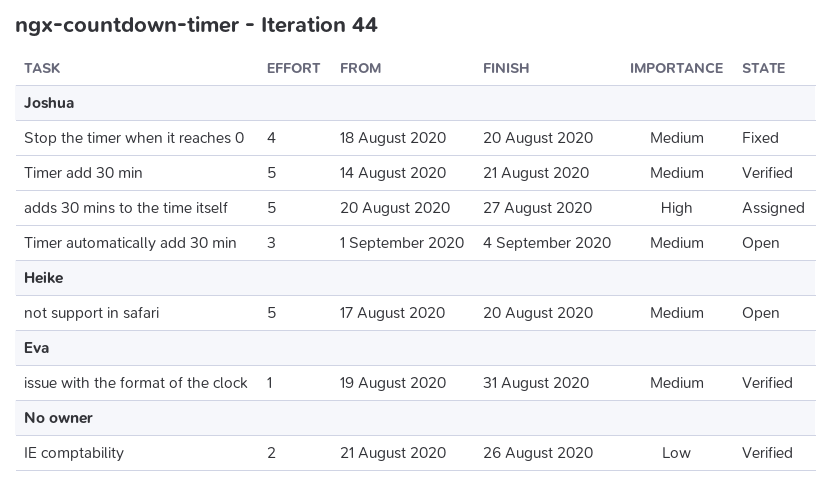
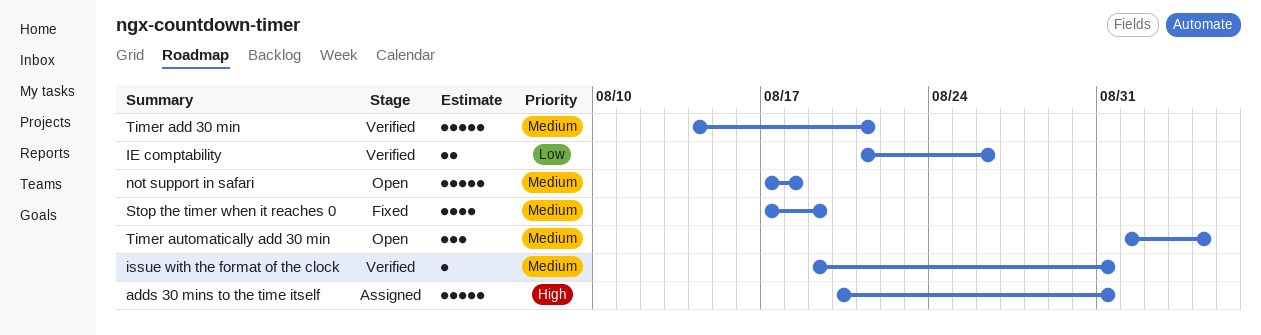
adds 30 mins to the time itself, due: Aug 27 -> Aug 31
not support in safari, due: Aug 20 -> Aug 18
Stop the timer when it reaches 0, start: Aug 18 -> Aug 17
Stop the timer when it reaches 0, due: Aug 20 -> Aug 19

